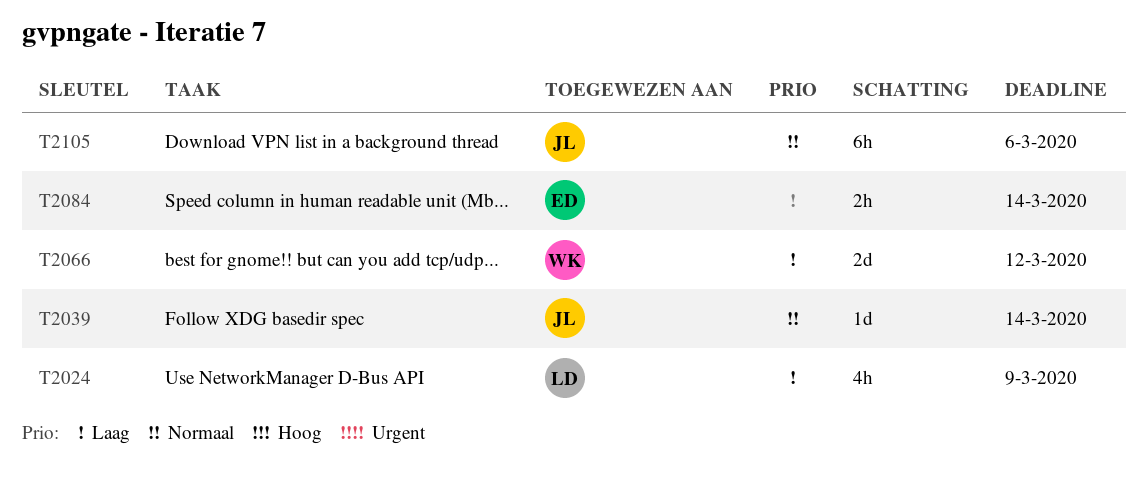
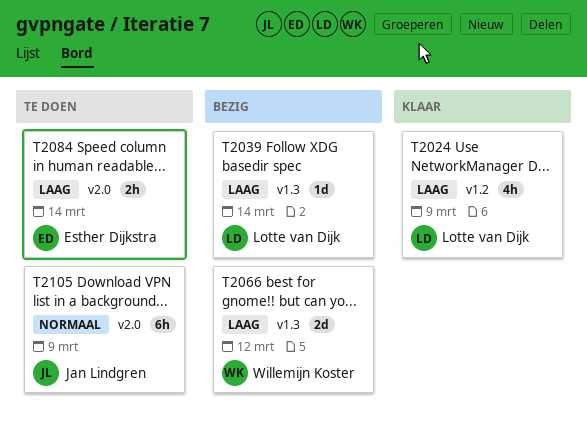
T2039, owner: Jan Lindgren -> Lotte van Dijk
T2039, priority: Normaal -> Laag
T2105, due: Mar 6 -> Mar 9

